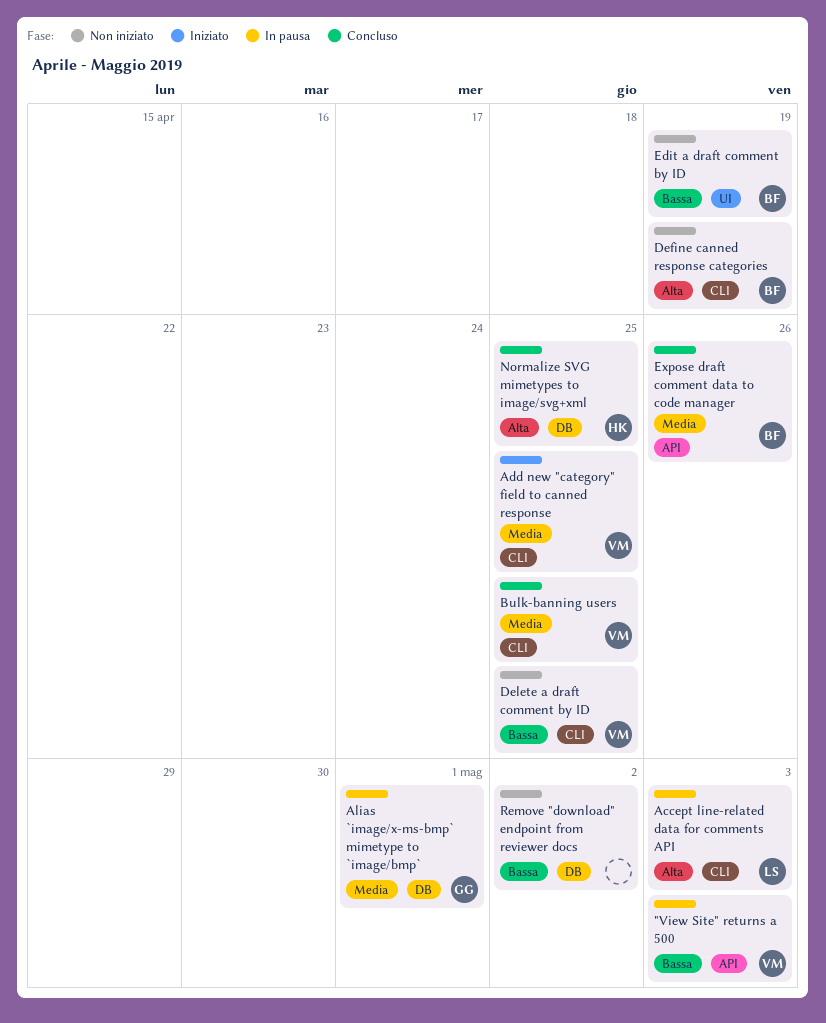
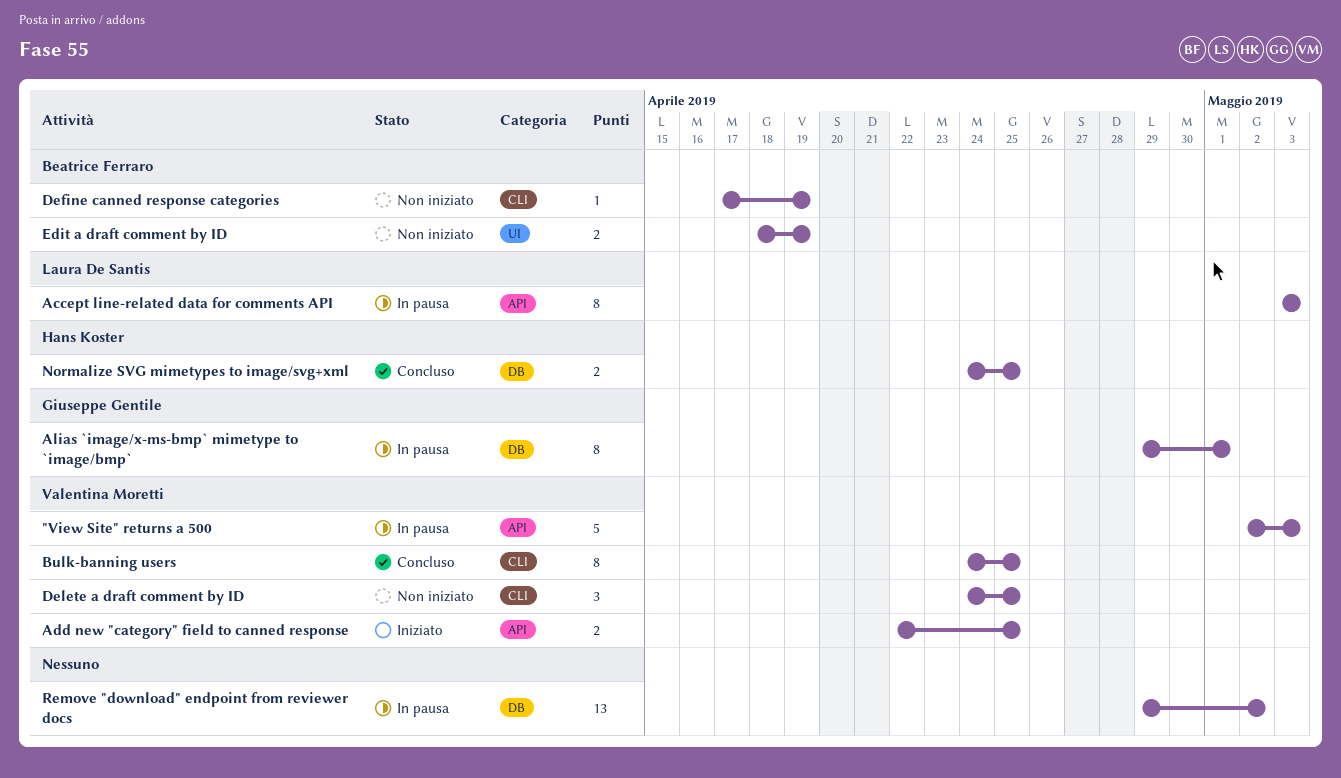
Accept line-related data for comments API, label: CLI -> API
Add new "category" field to canned response, label: CLI -> API
Expose draft comment data to code manager: present -> none
Remove "download" endpoint from reviewer docs, status: Non iniziato -> In pausa

